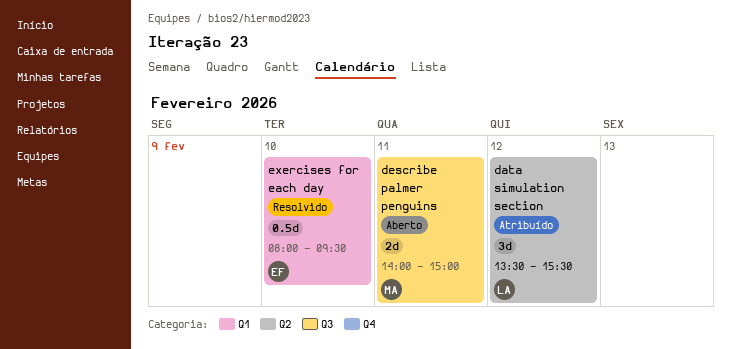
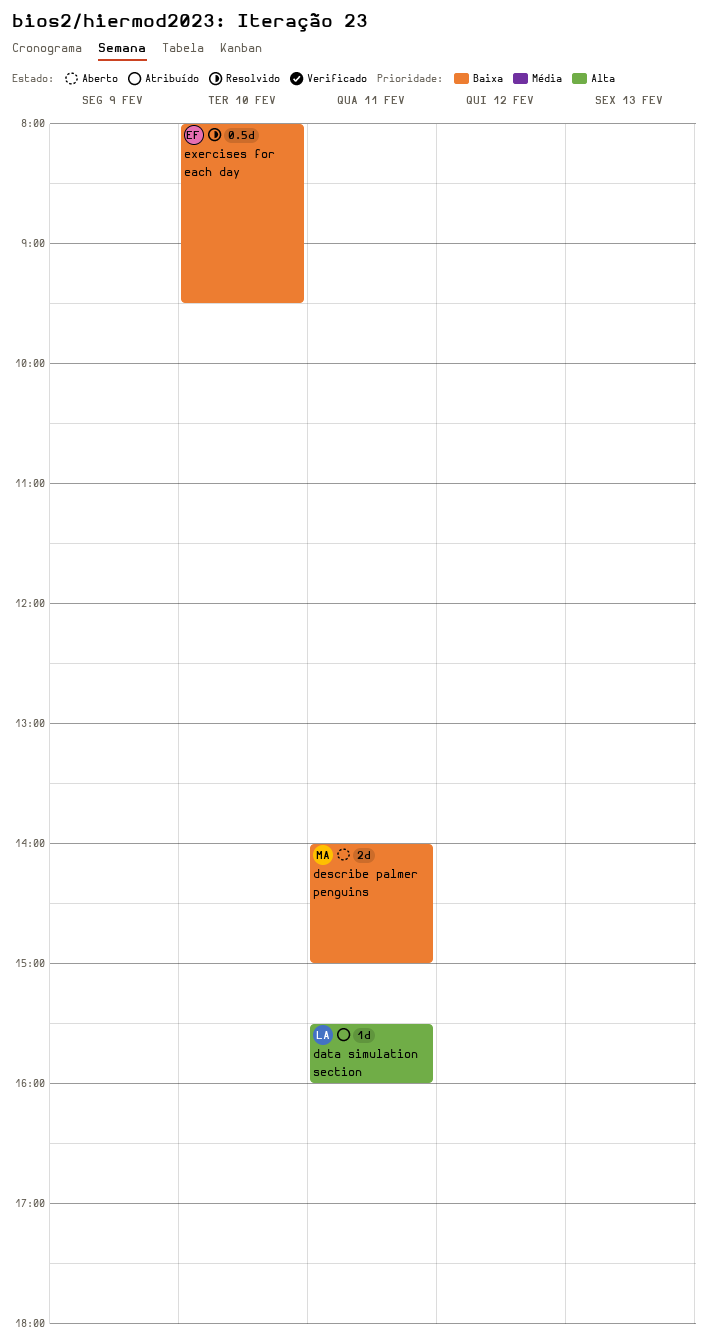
data simulation section, estimate: 3d -> 1d
data simulation section, day: Feb 12 -> Feb 11
data simulation section, begins: 13:30 -> 15:30
data simulation section, ends: 15:30 -> 16:00

